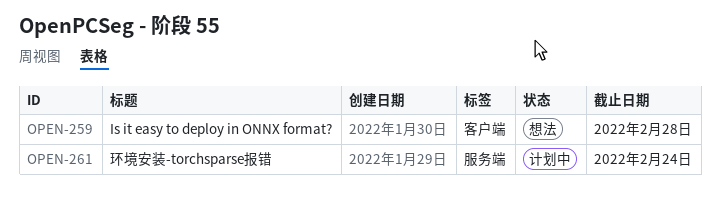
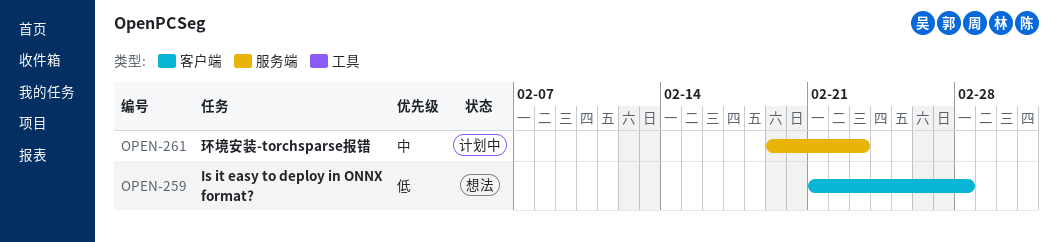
OPEN-261, due: Feb 24 -> Feb 23

